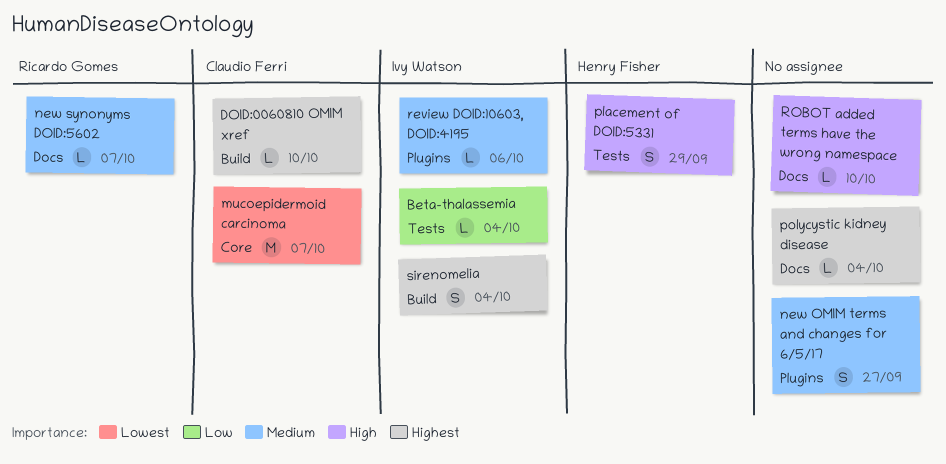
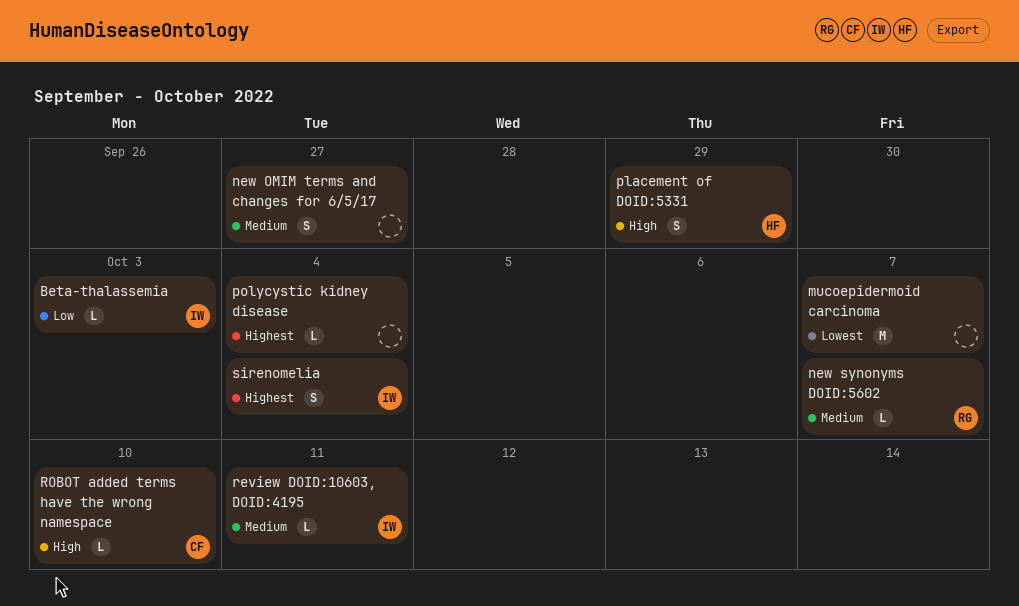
Beta-thalassemia, due: Oct 4 -> Oct 3
DOID:0060810 OMIM xref: present -> none
mucoepidermoid carcinoma, owner: Claudio Ferri -> none
review DOID:10603, DOID:4195, due: Oct 6 -> Oct 11
ROBOT added terms have the wrong namespace, owner: none -> Claudio Ferri

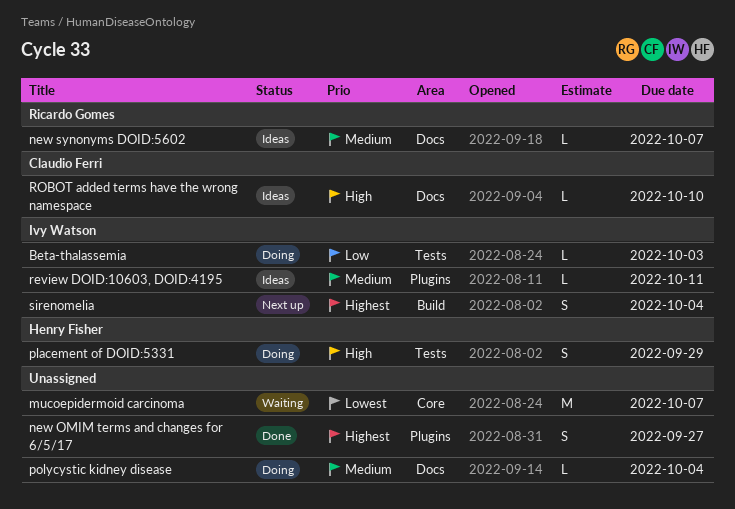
new OMIM terms and changes for 6/5/17, priority: Medium -> Highest
polycystic kidney disease, priority: Highest -> Medium

